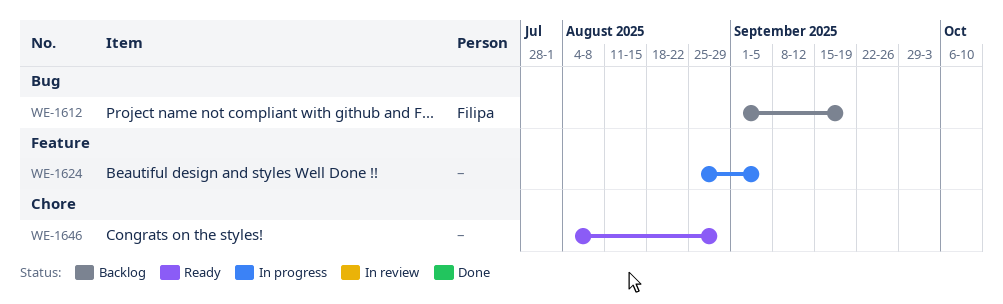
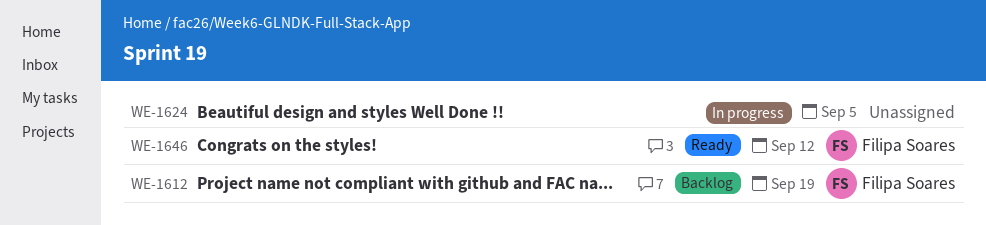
WE-1646, owner: none -> Filipa Soares
WE-1646, due: Aug 29 -> Sep 12

